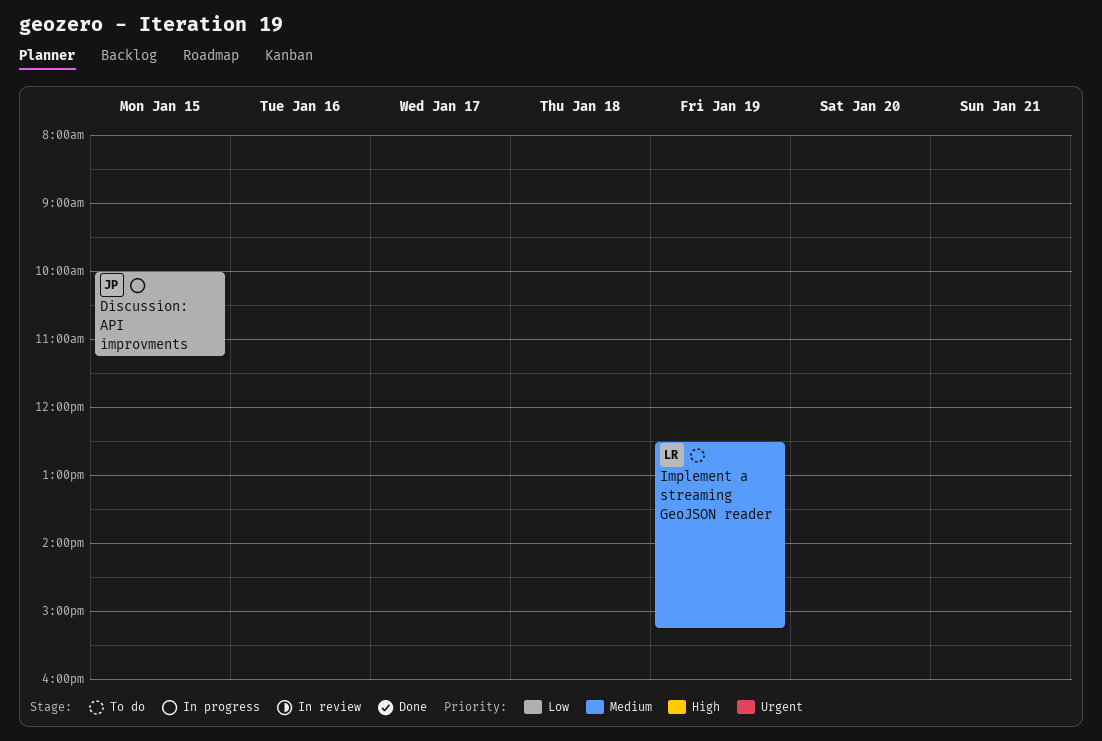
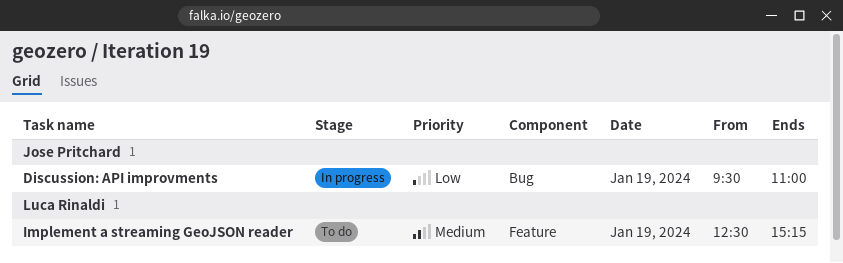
Discussion: API improvments, day: Jan 15 -> Jan 19
Discussion: API improvments, begins: 10:00 -> 09:30
Discussion: API improvments, ends: 11:15 -> 11:00

